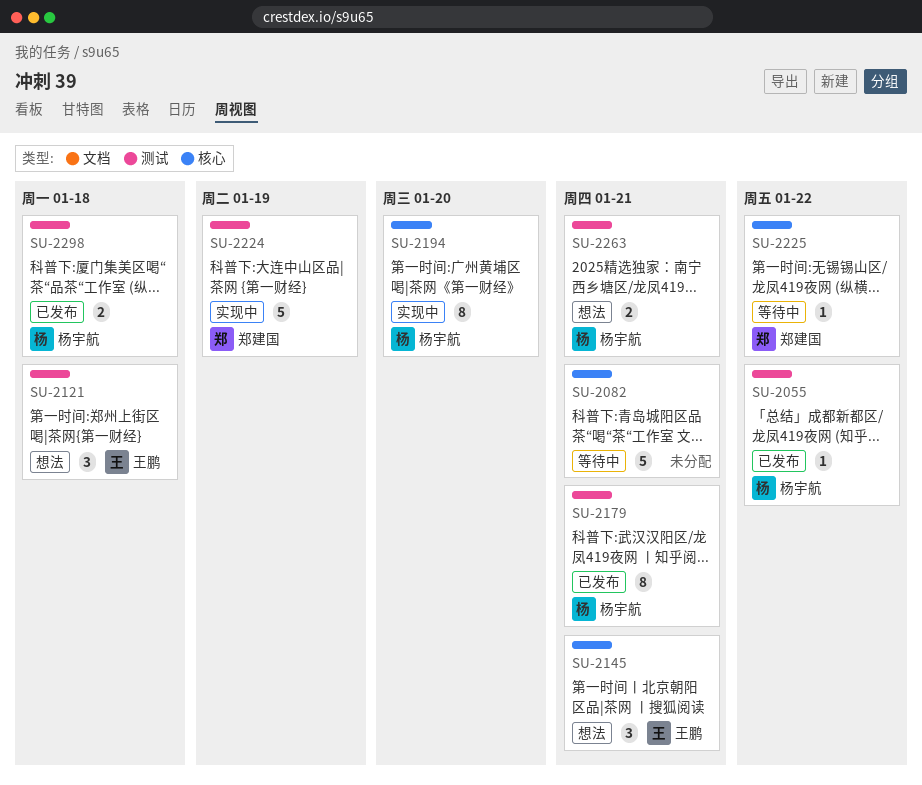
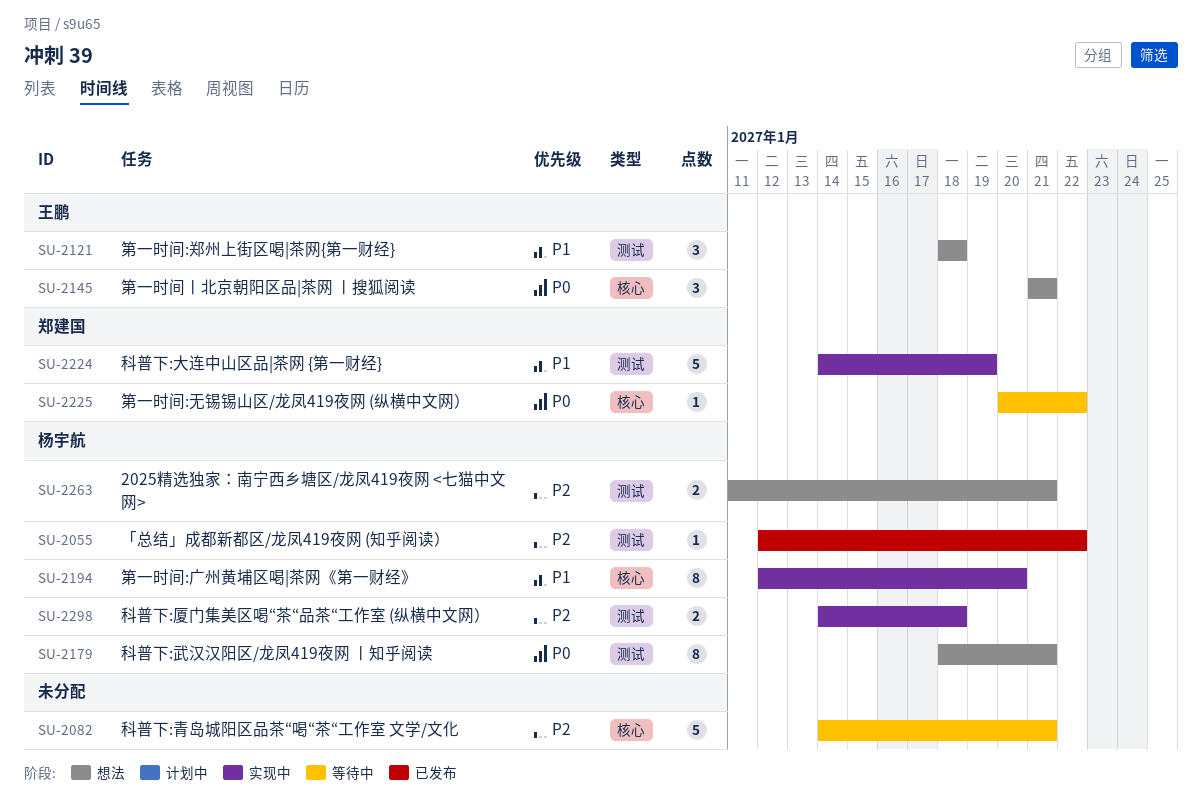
SU-2179, status: 已发布 -> 想法
SU-2298, status: 已发布 -> 实现中

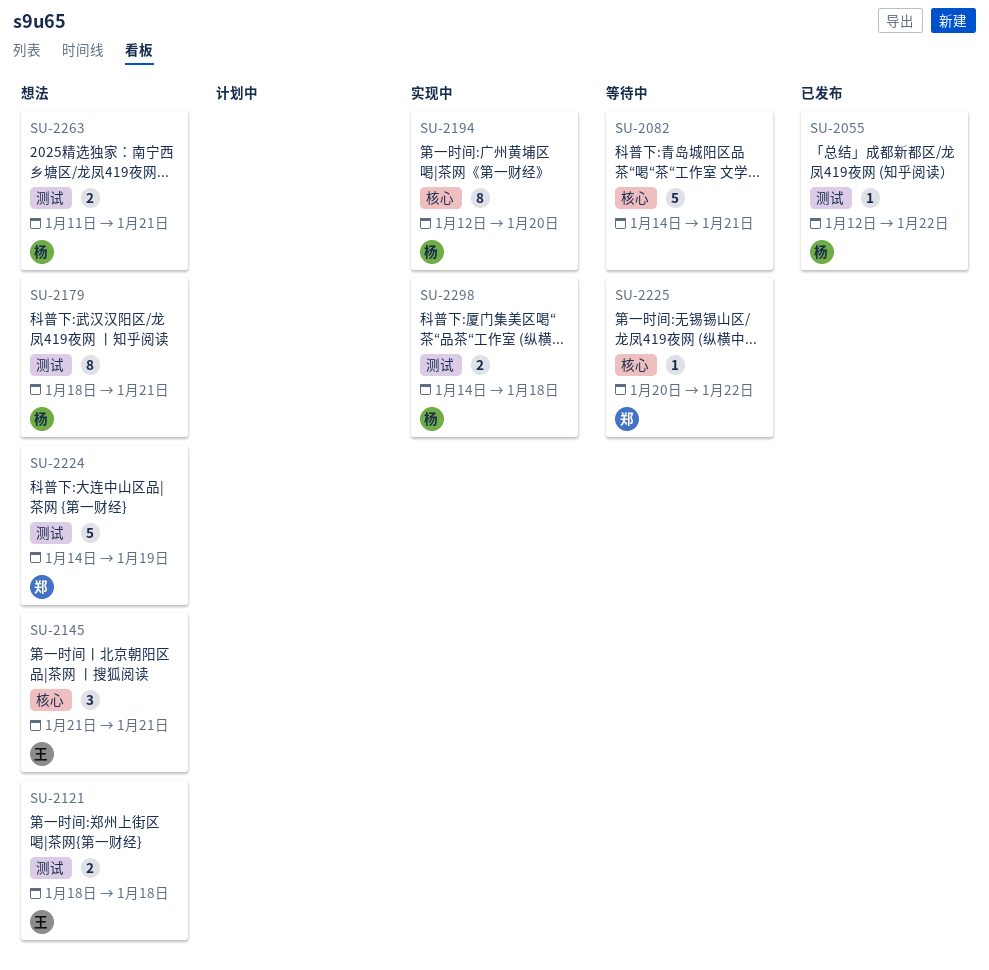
SU-2121, estimate: 3 -> 2
SU-2224, status: 实现中 -> 想法

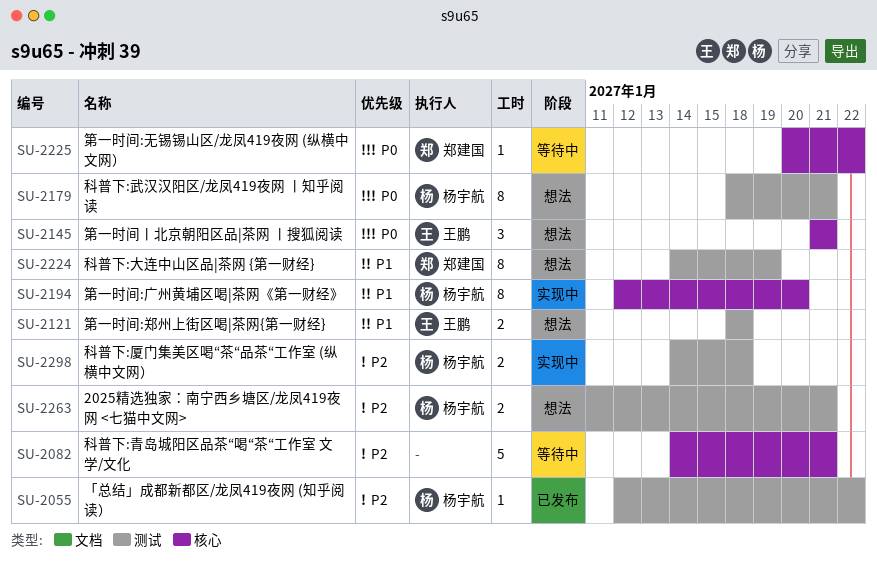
SU-2224, estimate: 5 -> 8

